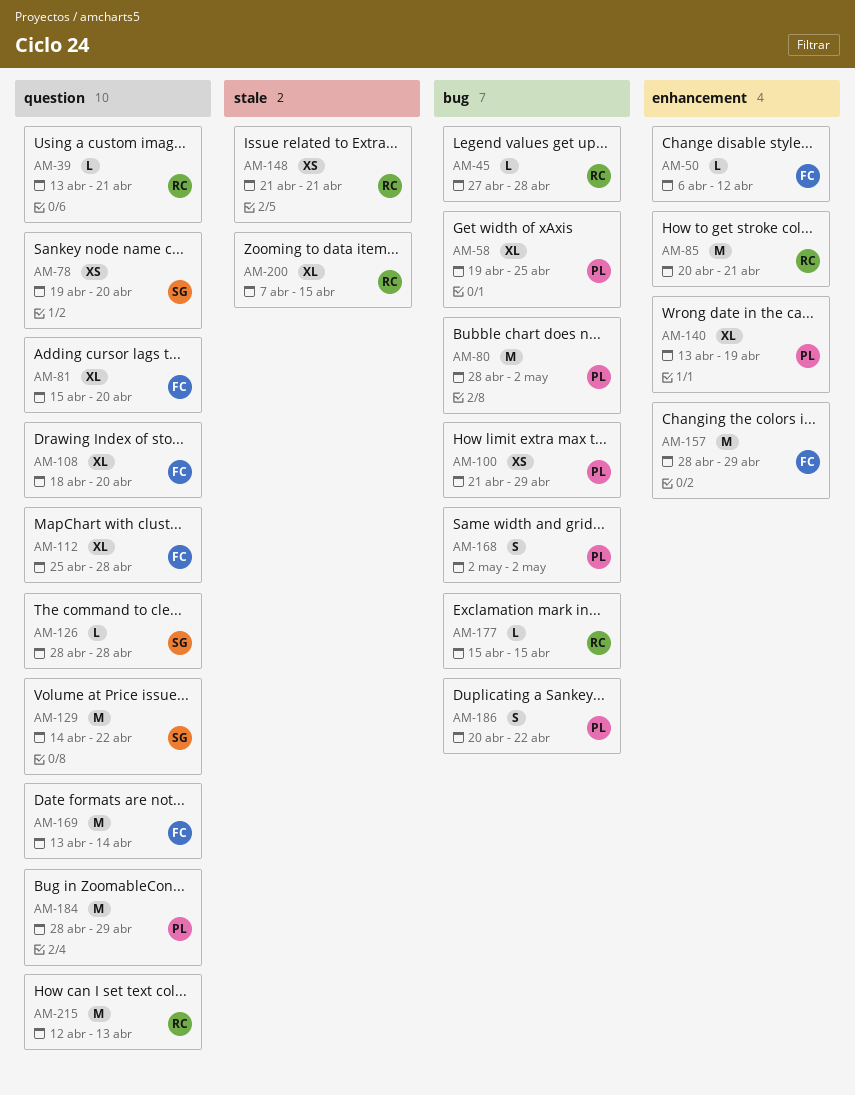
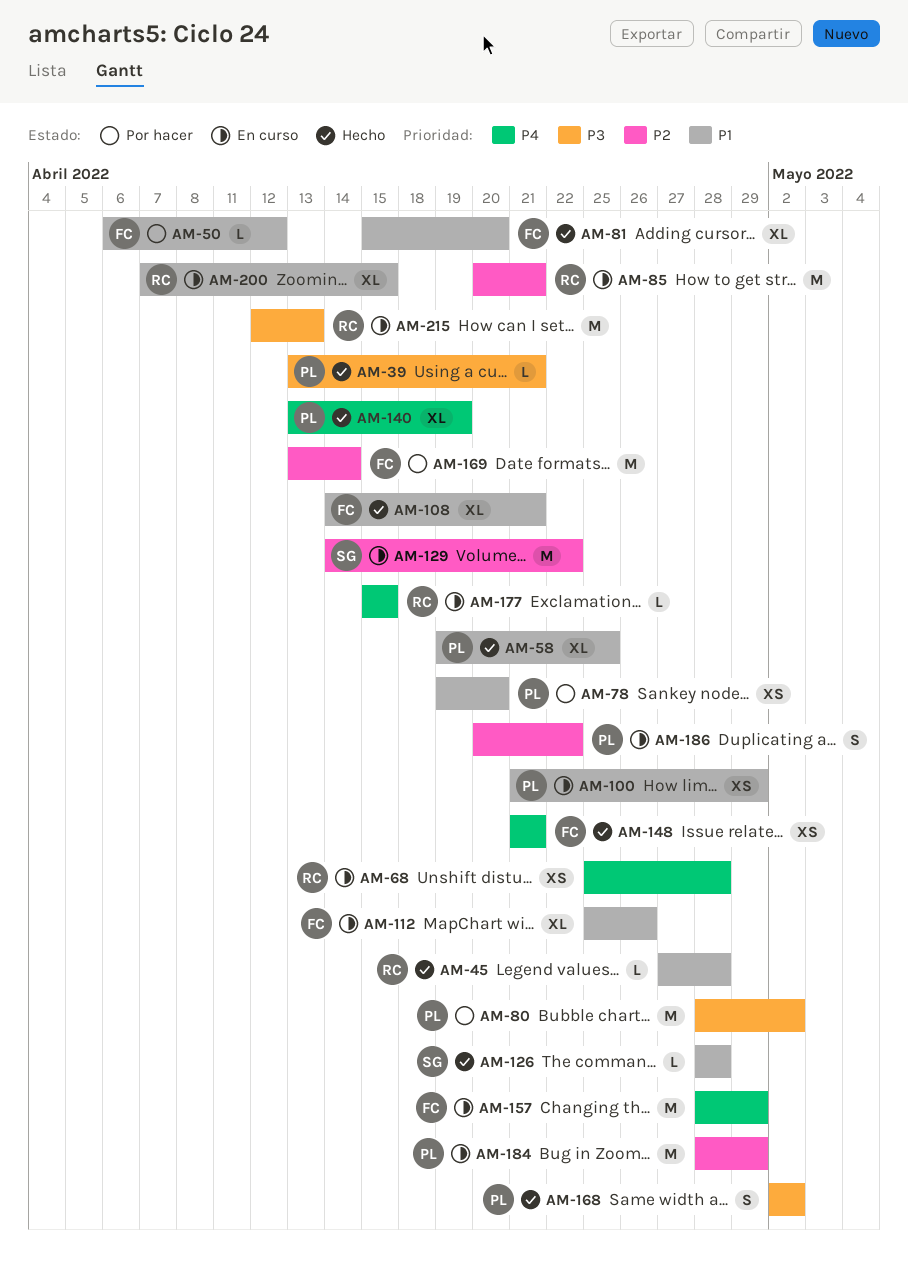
AM-39, owner: RC -> PL
AM-68: none -> present
AM-78, owner: SG -> PL
AM-108, start: Apr 18 -> Apr 14
AM-108, due: Apr 20 -> Apr 21
AM-112, due: Apr 28 -> Apr 26
AM-148, owner: RC -> FC

